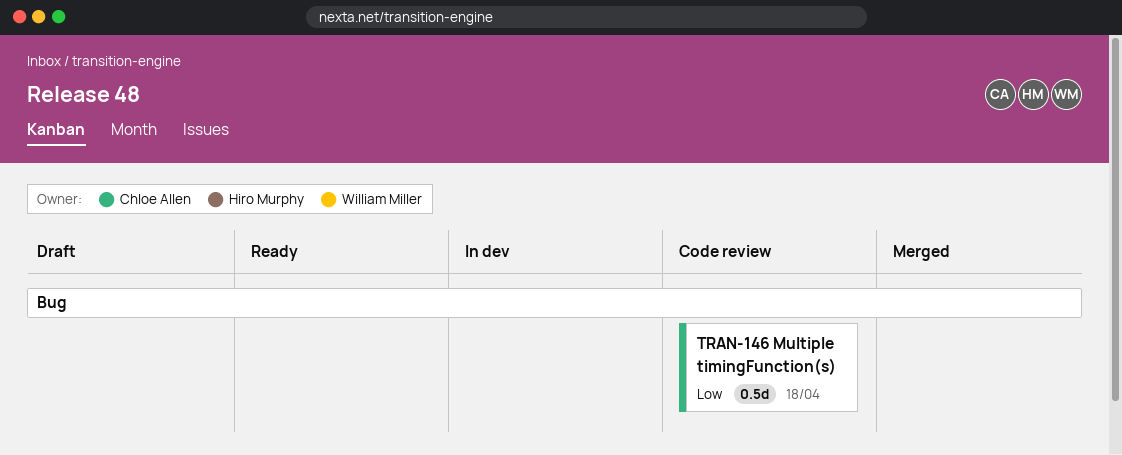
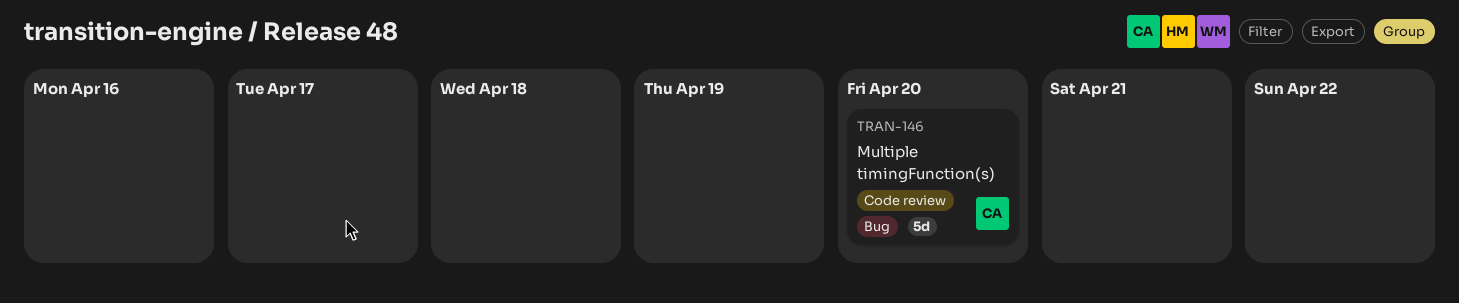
TRAN-146, estimate: 0.5d -> 5d
TRAN-146, due: Apr 18 -> Apr 20

